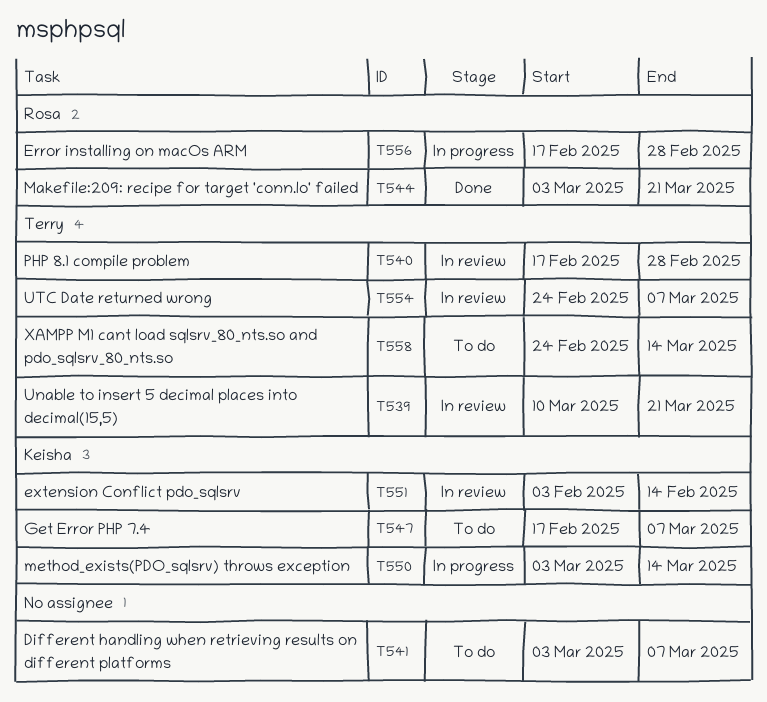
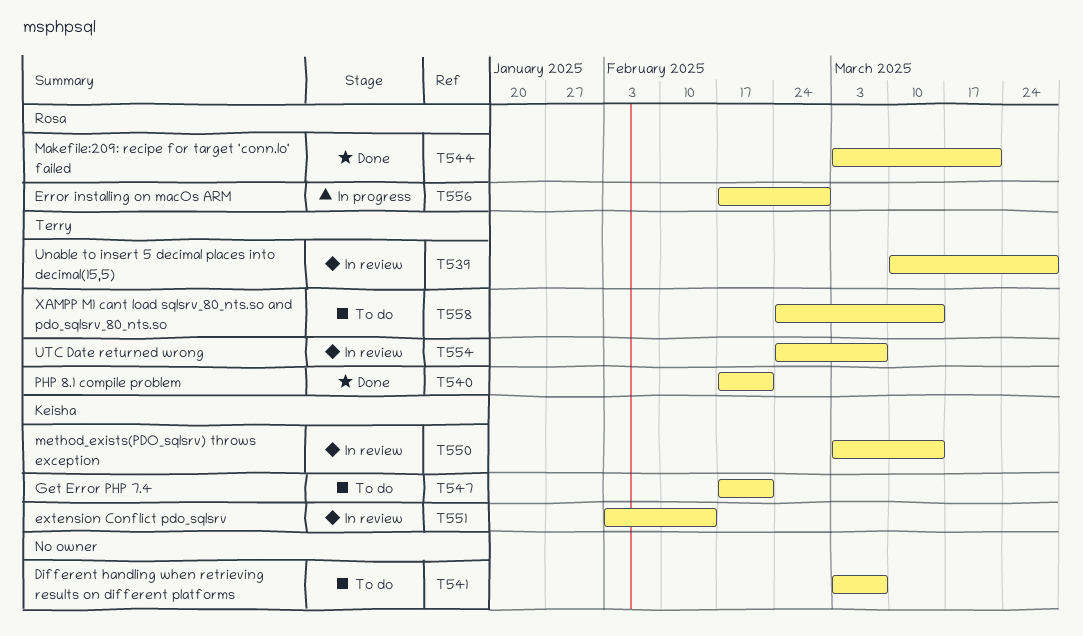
T539, due: Mar 21 -> Mar 28
T540, status: In review -> Done
T540, due: Feb 28 -> Feb 21
T547, due: Mar 7 -> Feb 21
T550, status: In progress -> In review

